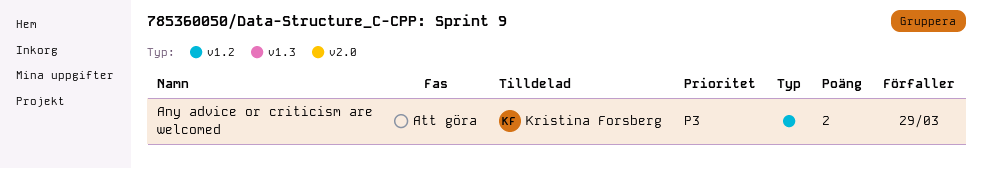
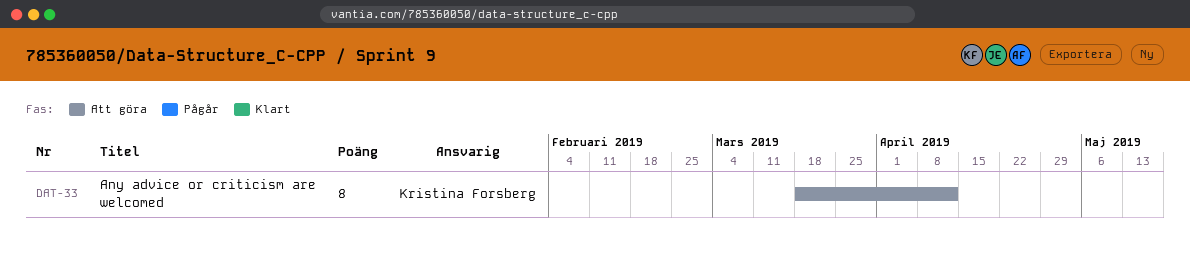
Any advice or criticism are welcomed, estimate: 2 -> 8
Any advice or criticism are welcomed, due: Mar 29 -> Apr 12

